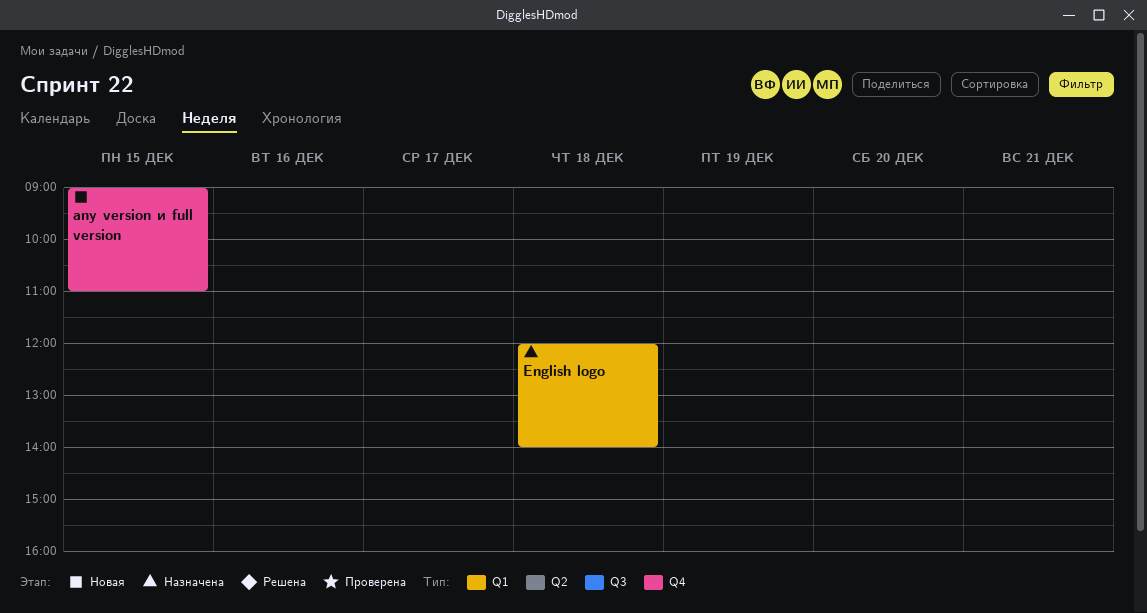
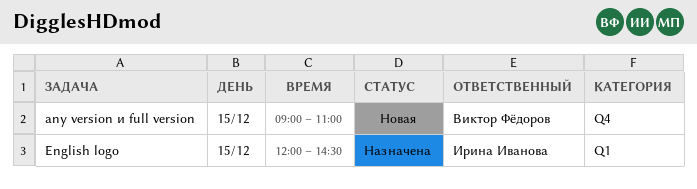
English logo, day: Dec 18 -> Dec 15
English logo, ends: 14:00 -> 14:30

